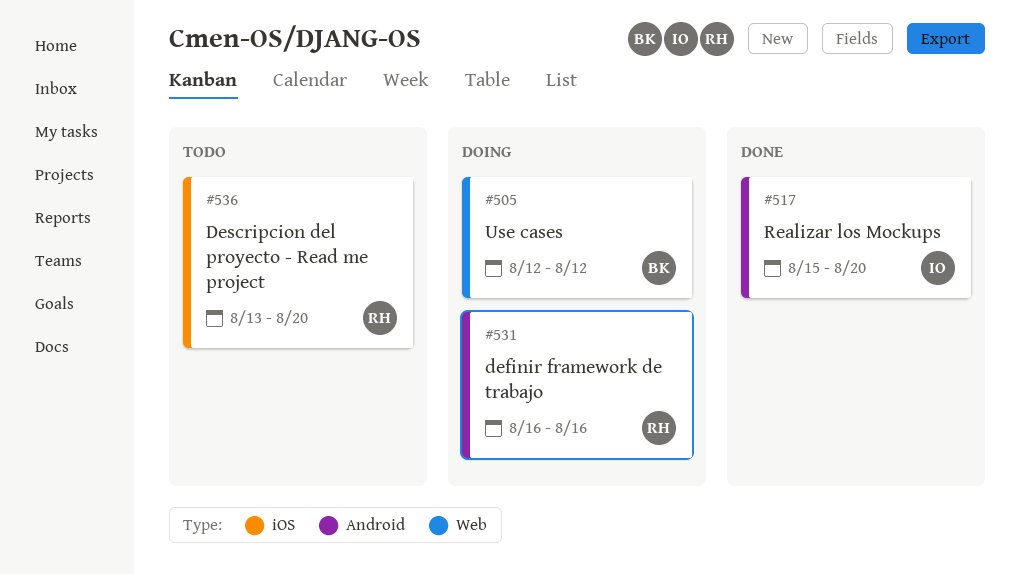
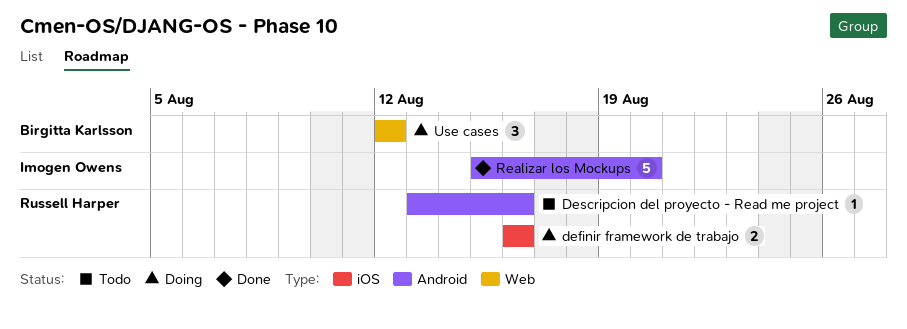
definir framework de trabajo, label: Android -> iOS
Descripcion del proyecto - Read me project, label: iOS -> Android
Descripcion del proyecto - Read me project, due: Aug 20 -> Aug 16

